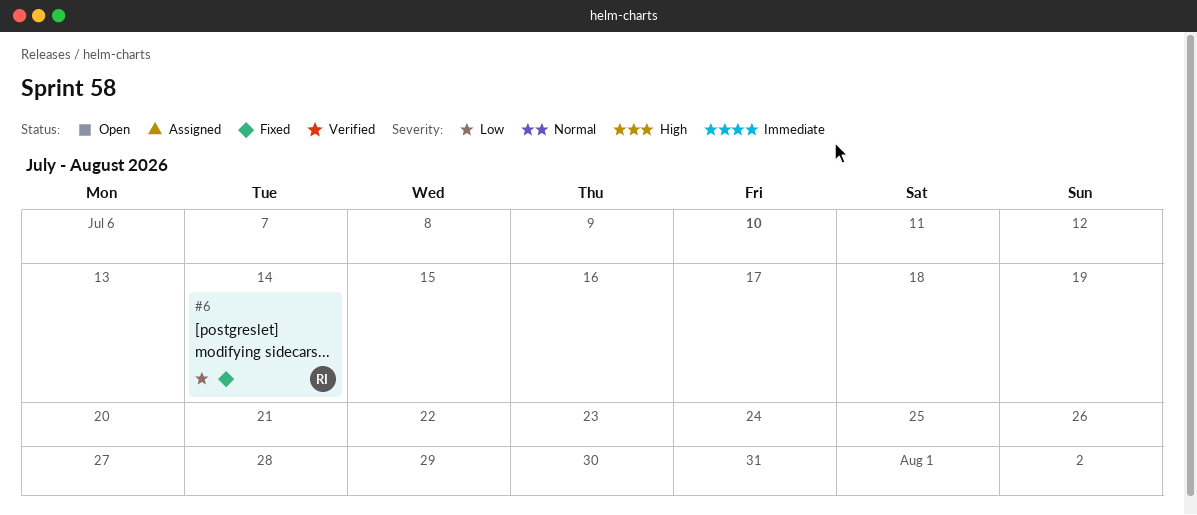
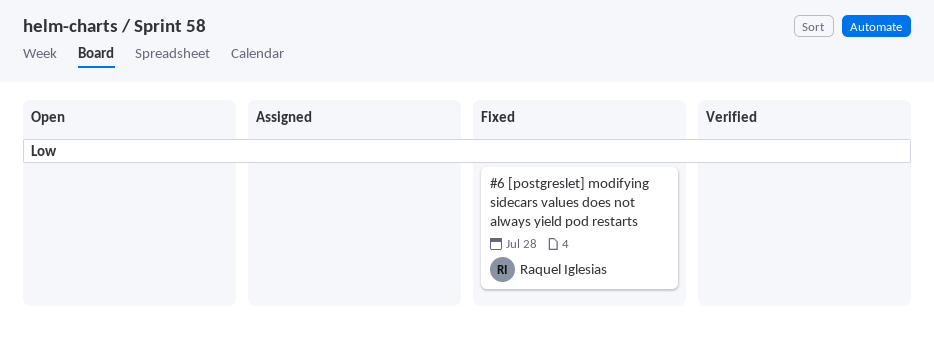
#6, due: Jul 14 -> Jul 28

